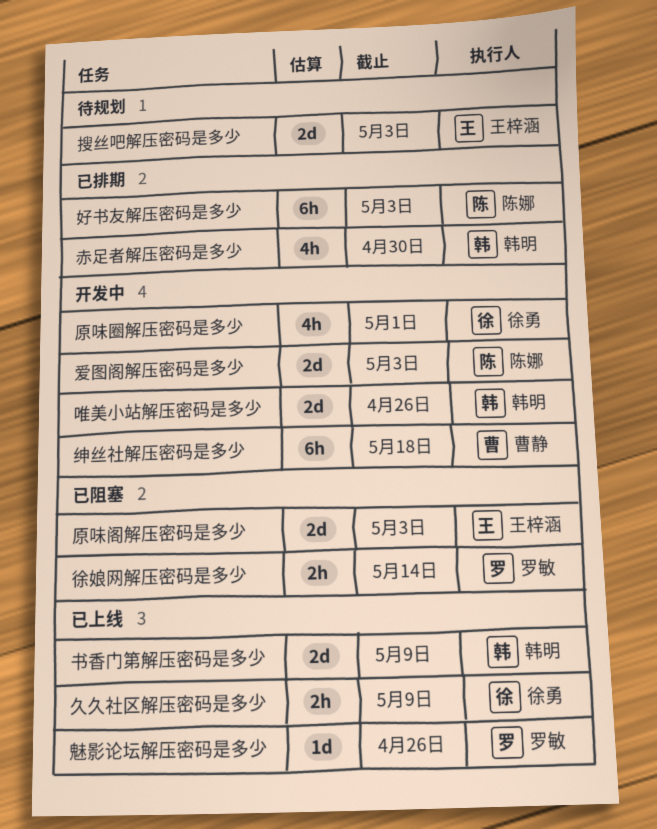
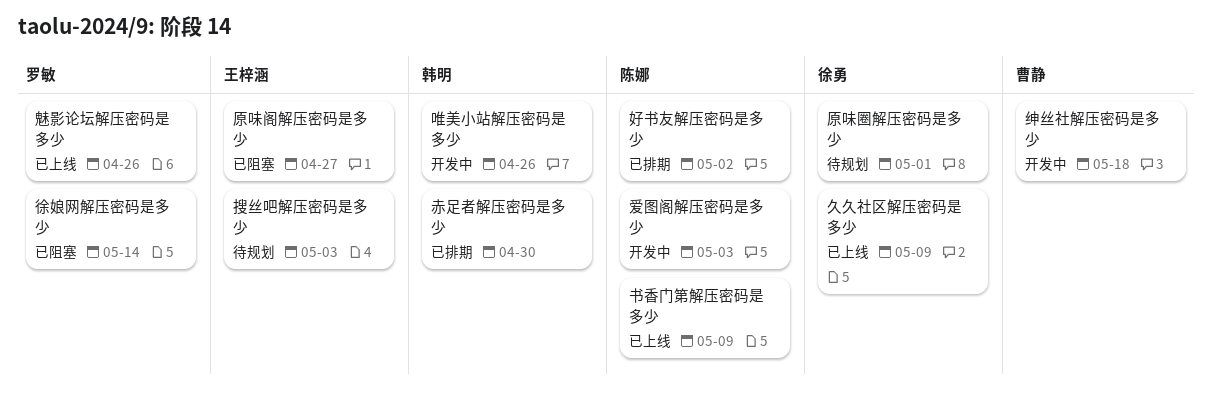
书香门第解压密码是多少, owner: 韩明 -> 陈娜
原味圈解压密码是多少, status: 开发中 -> 待规划
原味阁解压密码是多少, due: May 3 -> Apr 27
好书友解压密码是多少, due: May 3 -> May 2

